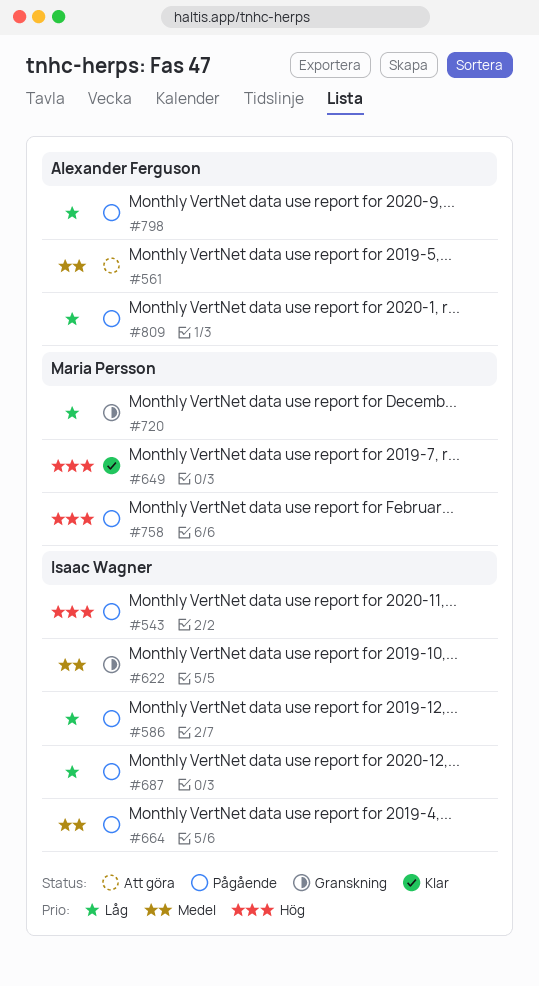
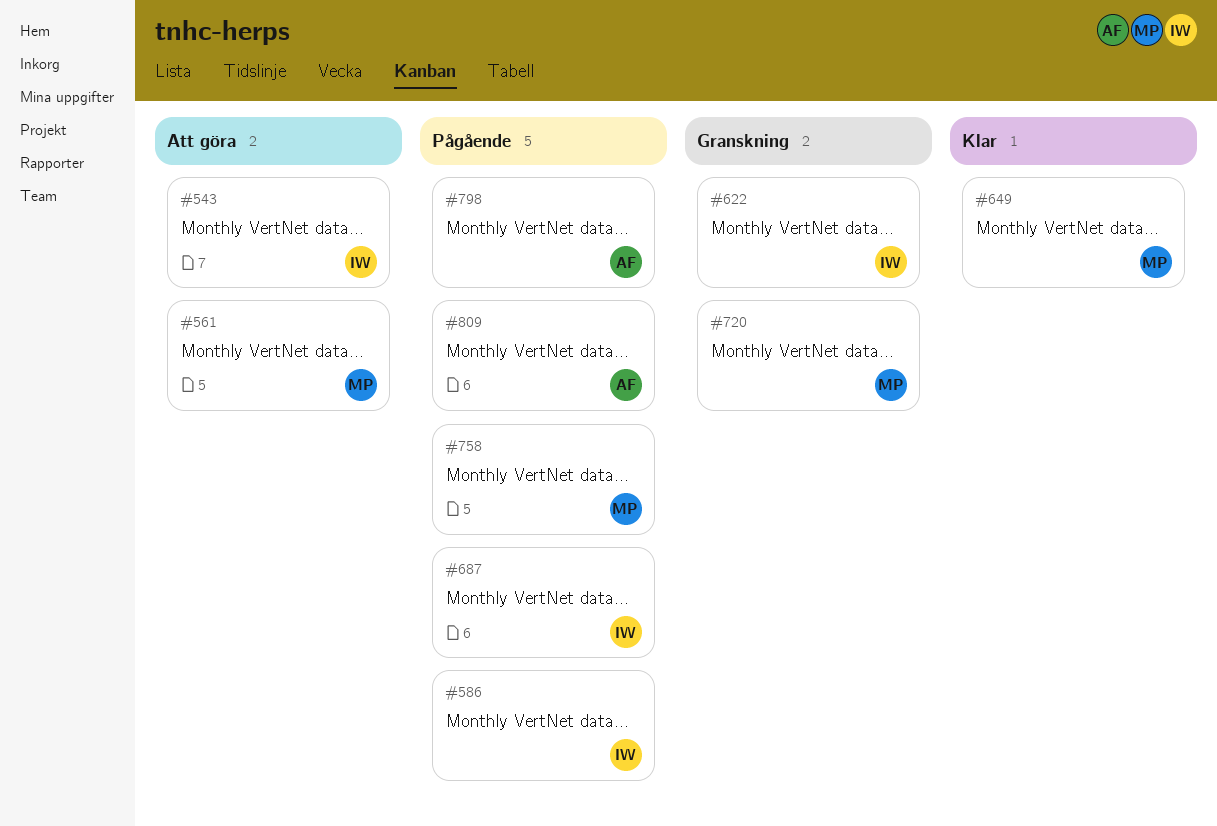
#543, status: Pågående -> Att göra
#561, owner: Alexander Ferguson -> Maria Persson
#664: present -> none

